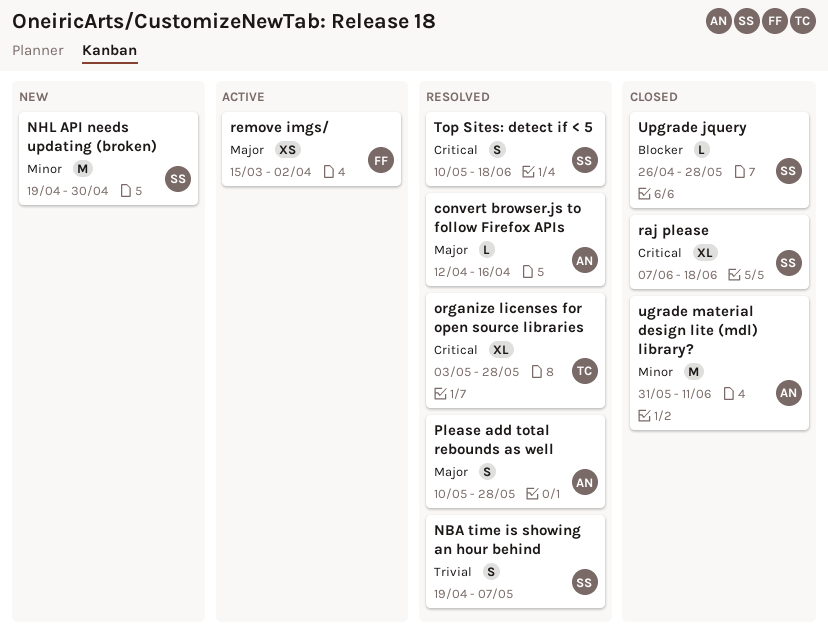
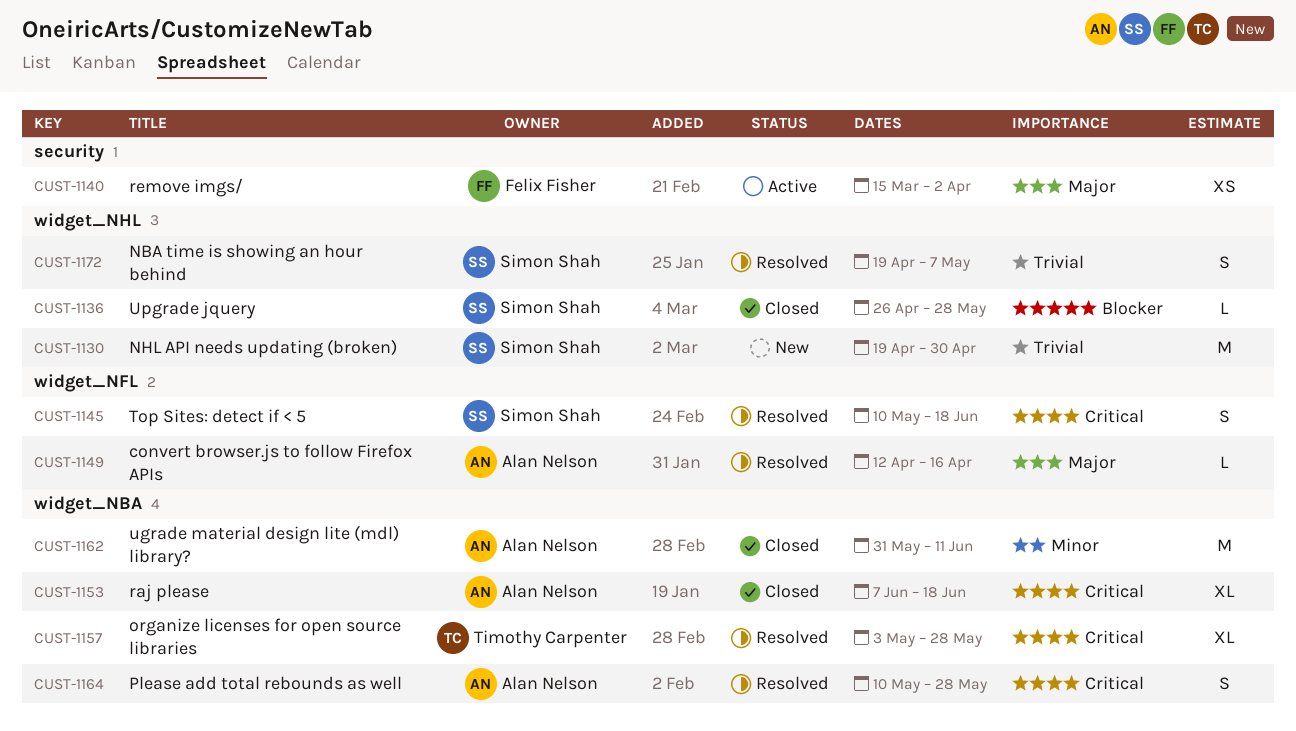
NHL API needs updating (broken), priority: Minor -> Trivial
Please add total rebounds as well, priority: Major -> Critical
raj please, owner: Simon Shah -> Alan Nelson

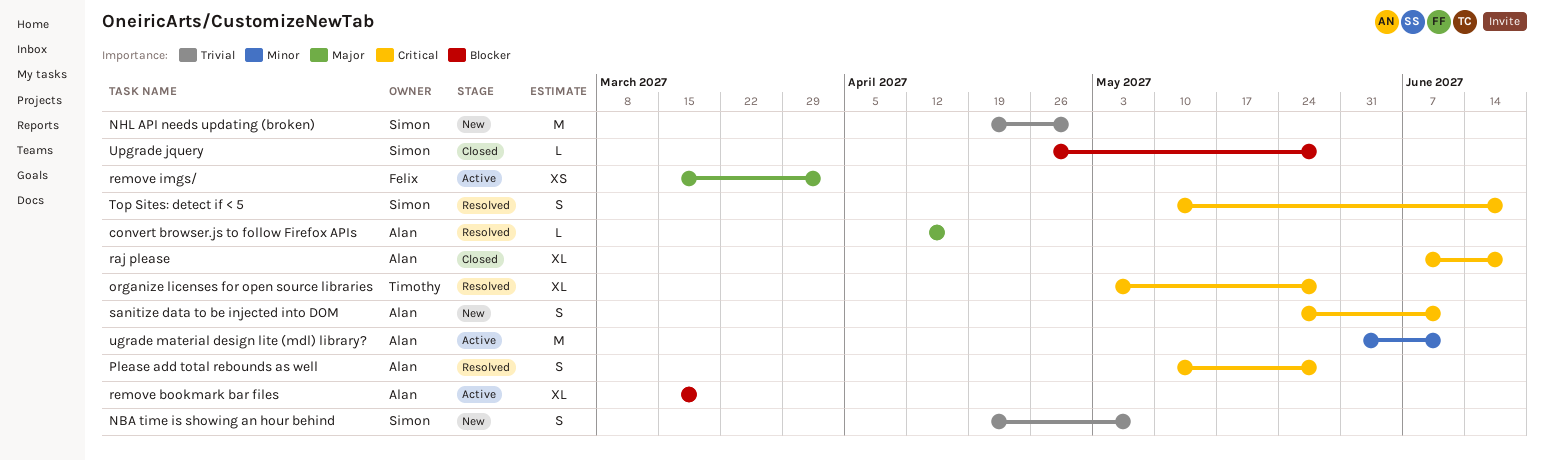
NBA time is showing an hour behind, status: Resolved -> New
remove bookmark bar files: none -> present
sanitize data to be injected into DOM: none -> present
ugrade material design lite (mdl) library?, status: Closed -> Active

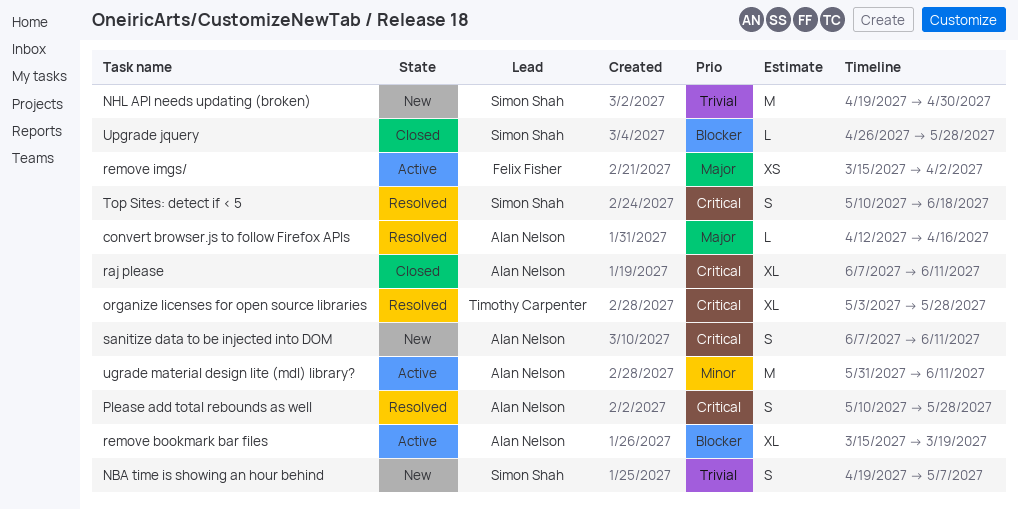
raj please, due: Jun 18 -> Jun 11
sanitize data to be injected into DOM, start: May 24 -> Jun 7

